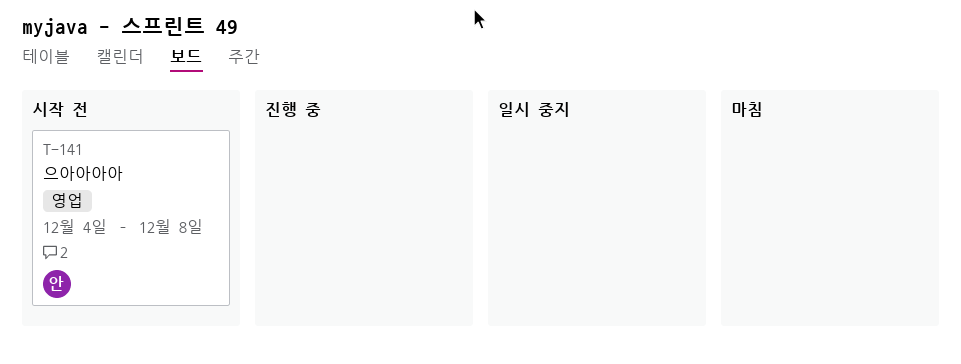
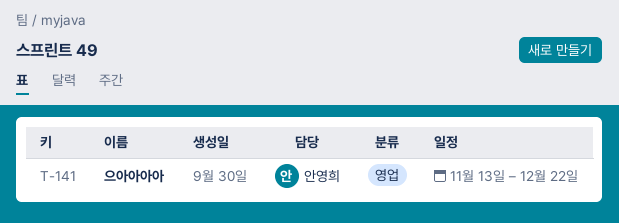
T-141, start: Dec 4 -> Nov 13
T-141, due: Dec 8 -> Dec 22

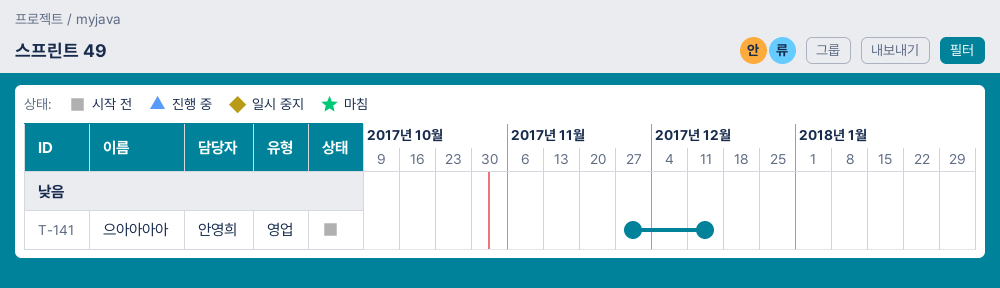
T-141, start: Nov 13 -> Nov 27
T-141, due: Dec 22 -> Dec 15

